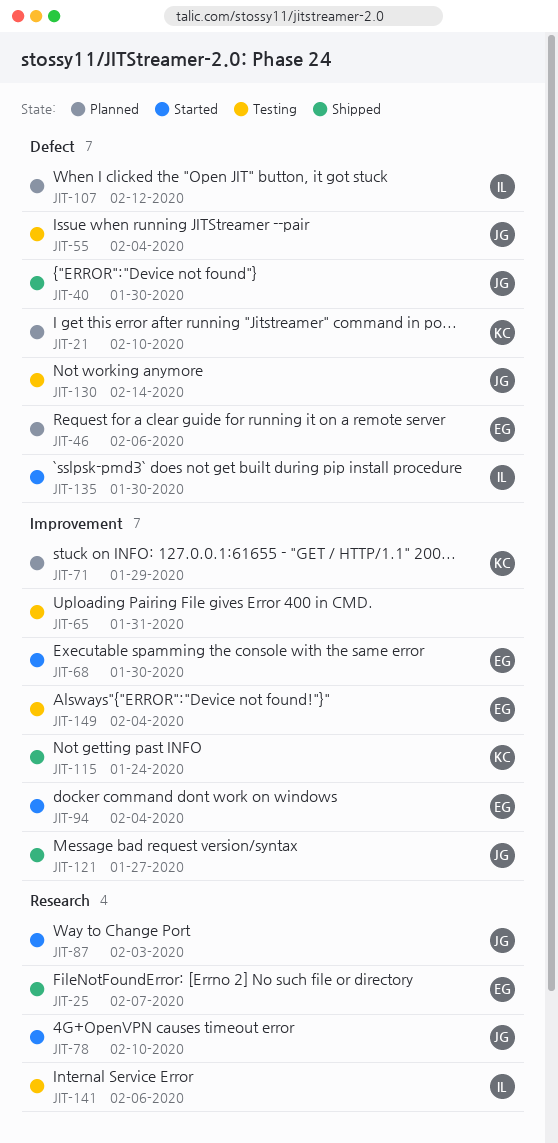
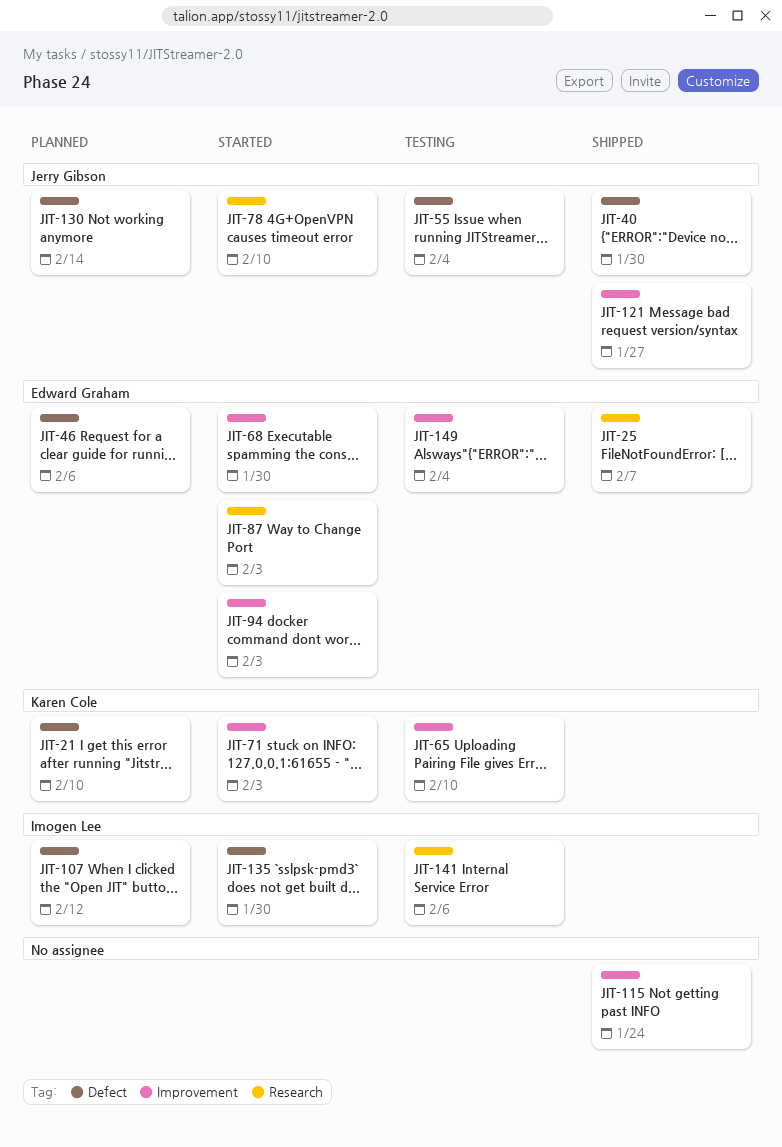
JIT-65, owner: none -> Karen Cole
JIT-65, due: Jan 31 -> Feb 10
JIT-71, status: Planned -> Started
JIT-71, due: Jan 29 -> Feb 3
JIT-87, owner: Jerry Gibson -> Edward Graham
JIT-94, due: Feb 4 -> Feb 3
JIT-115, owner: Karen Cole -> none
JIT-130, status: Testing -> Planned

